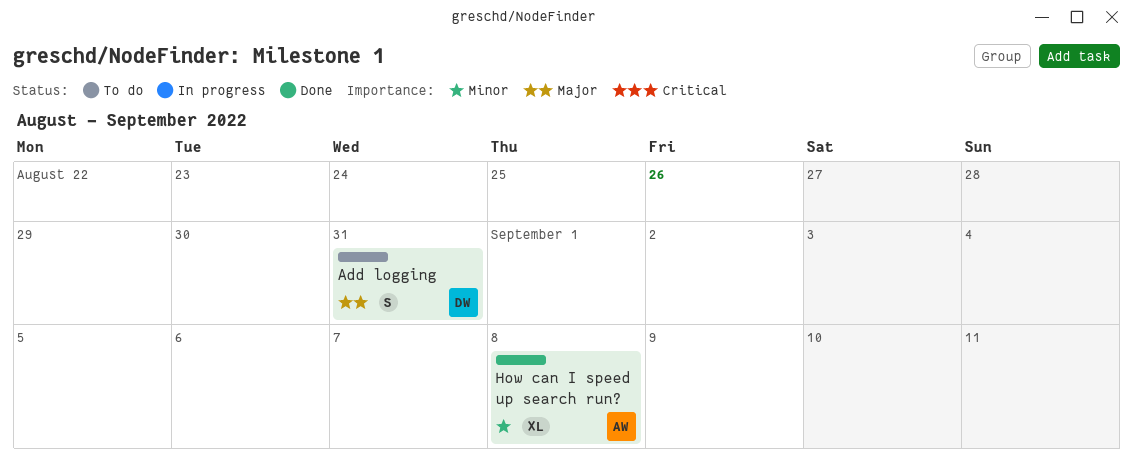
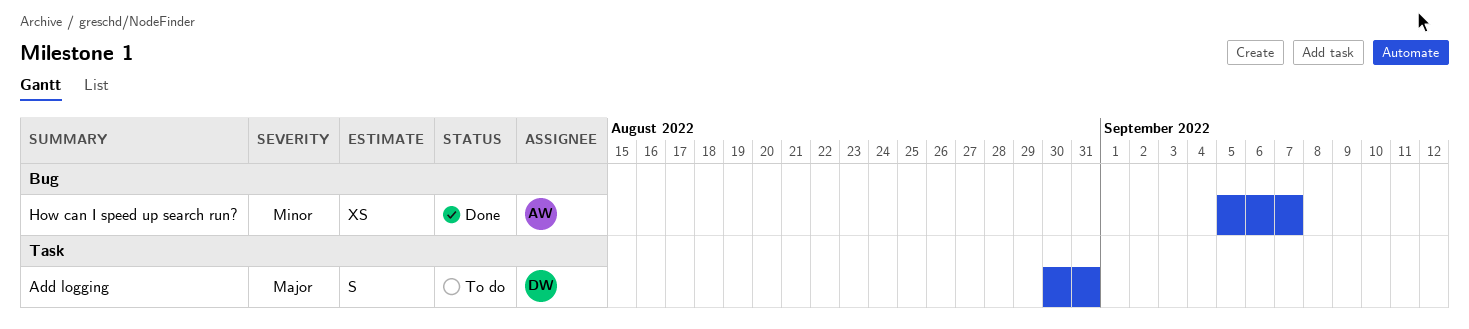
How can I speed up search run?, estimate: XL -> XS
How can I speed up search run?, due: Sep 8 -> Sep 7

